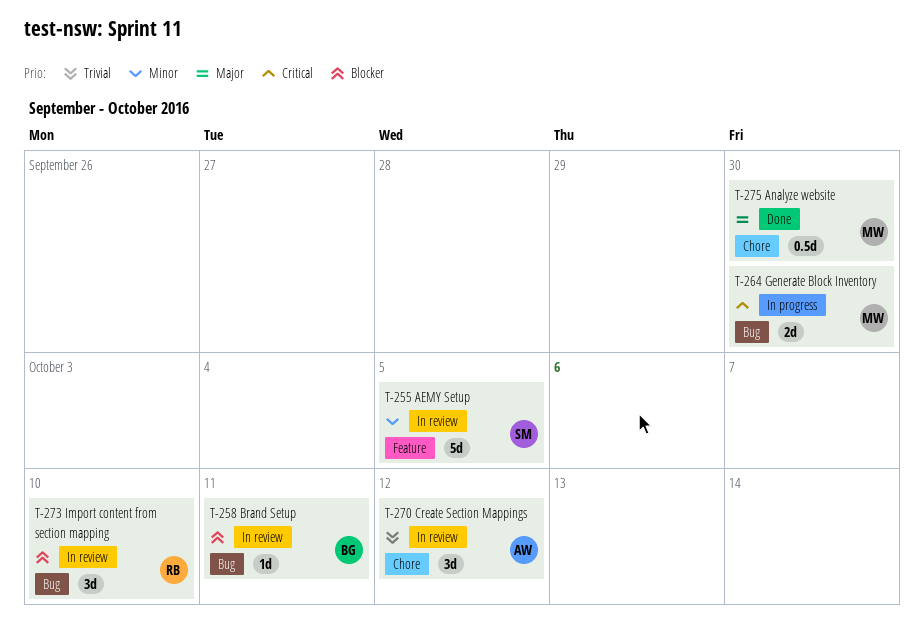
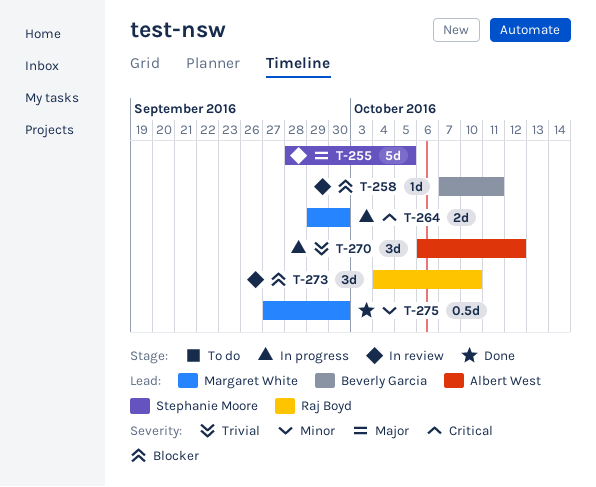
T-255, priority: Minor -> Major
T-270, status: In review -> In progress
T-275, priority: Major -> Minor

